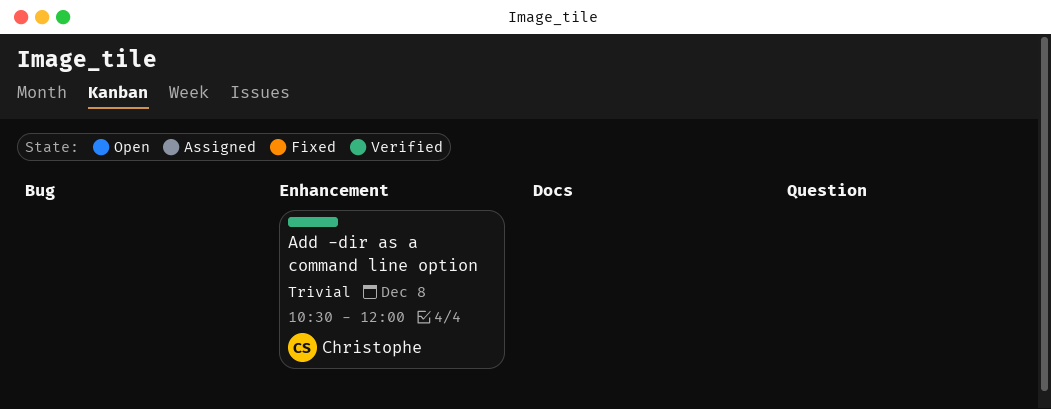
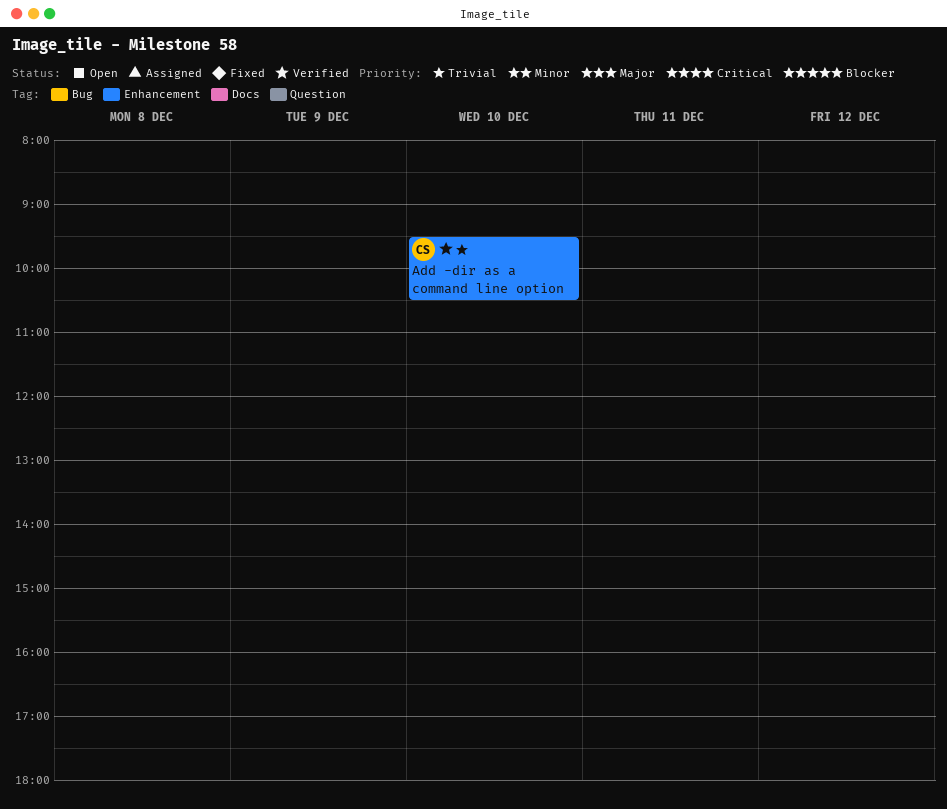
Add -dir as a command line option, day: Dec 8 -> Dec 10
Add -dir as a command line option, begins: 10:30 -> 09:30
Add -dir as a command line option, ends: 12:00 -> 10:30

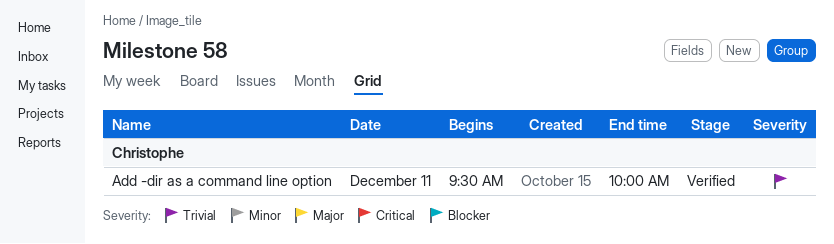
Add -dir as a command line option, day: Dec 10 -> Dec 11
Add -dir as a command line option, ends: 10:30 -> 10:00

